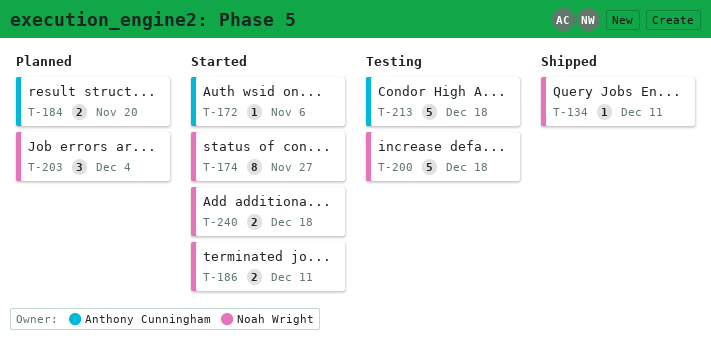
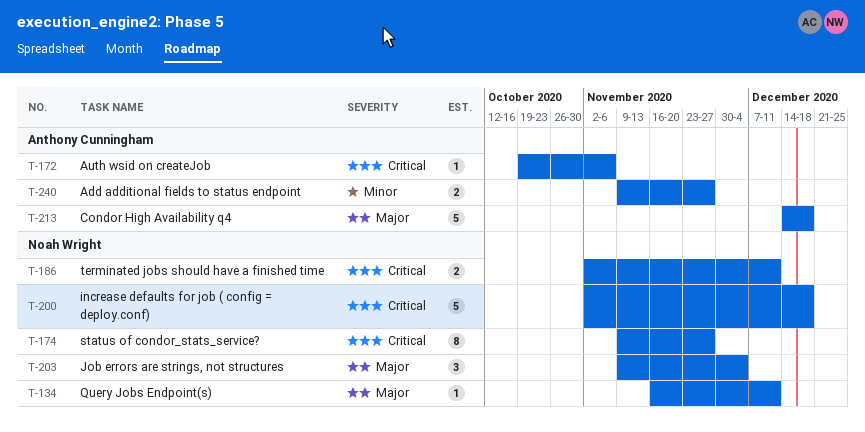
T-184: present -> none
T-240, owner: Noah Wright -> Anthony Cunningham
T-240, due: Dec 18 -> Nov 27

